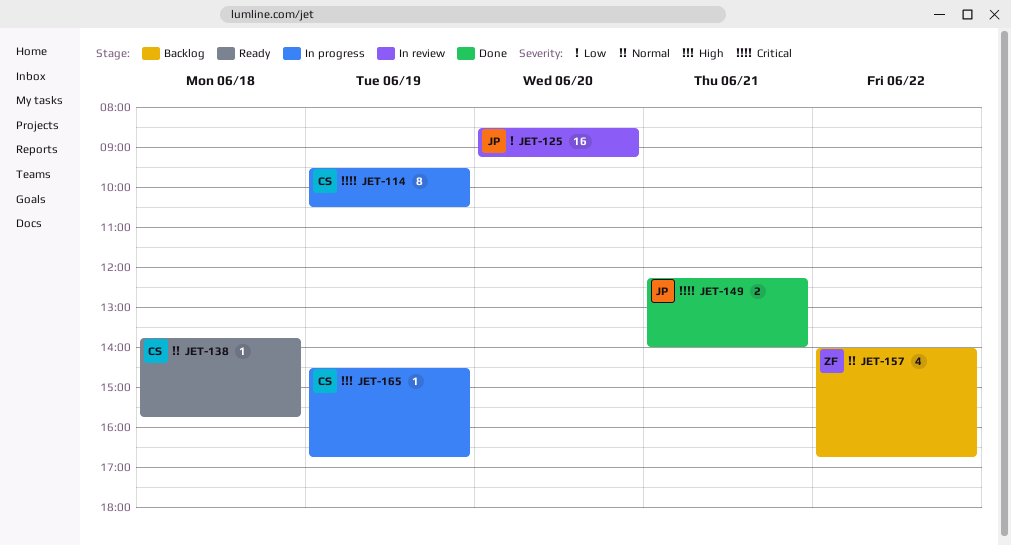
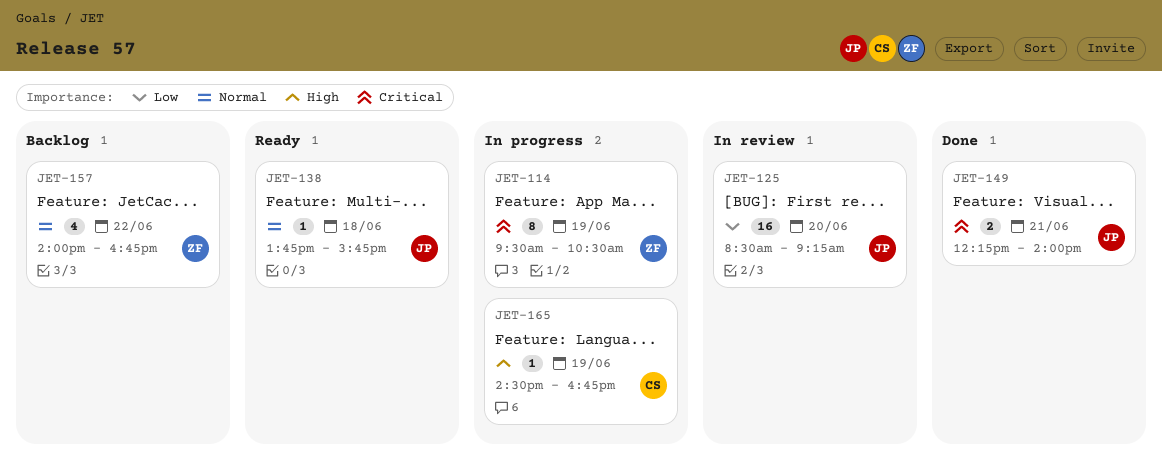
JET-114, owner: CS -> ZF
JET-138, owner: CS -> JP

